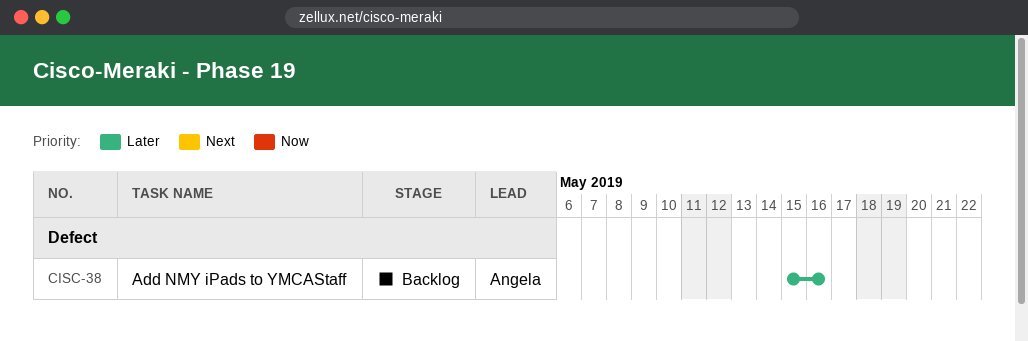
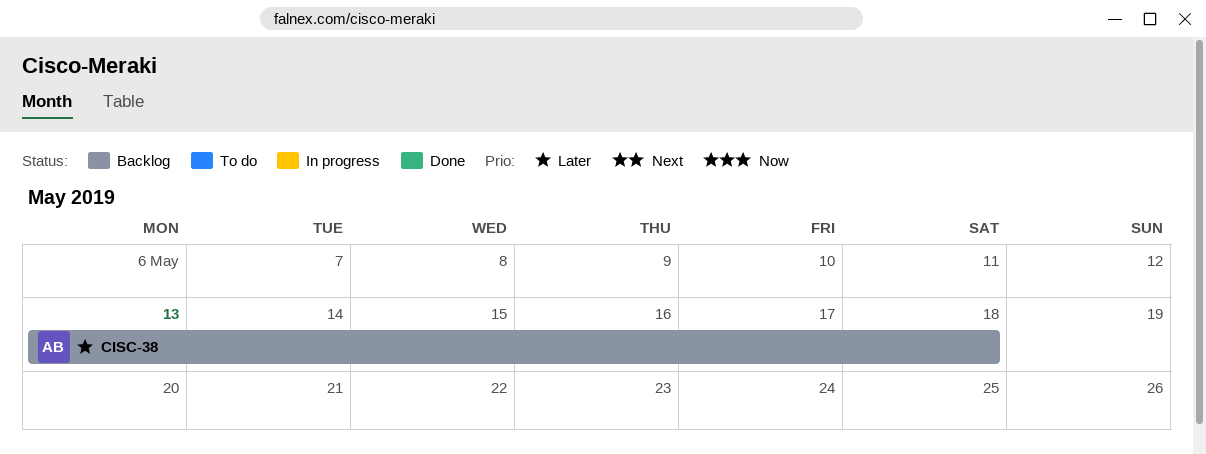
CISC-38, start: May 15 -> May 13
CISC-38, due: May 16 -> May 18

